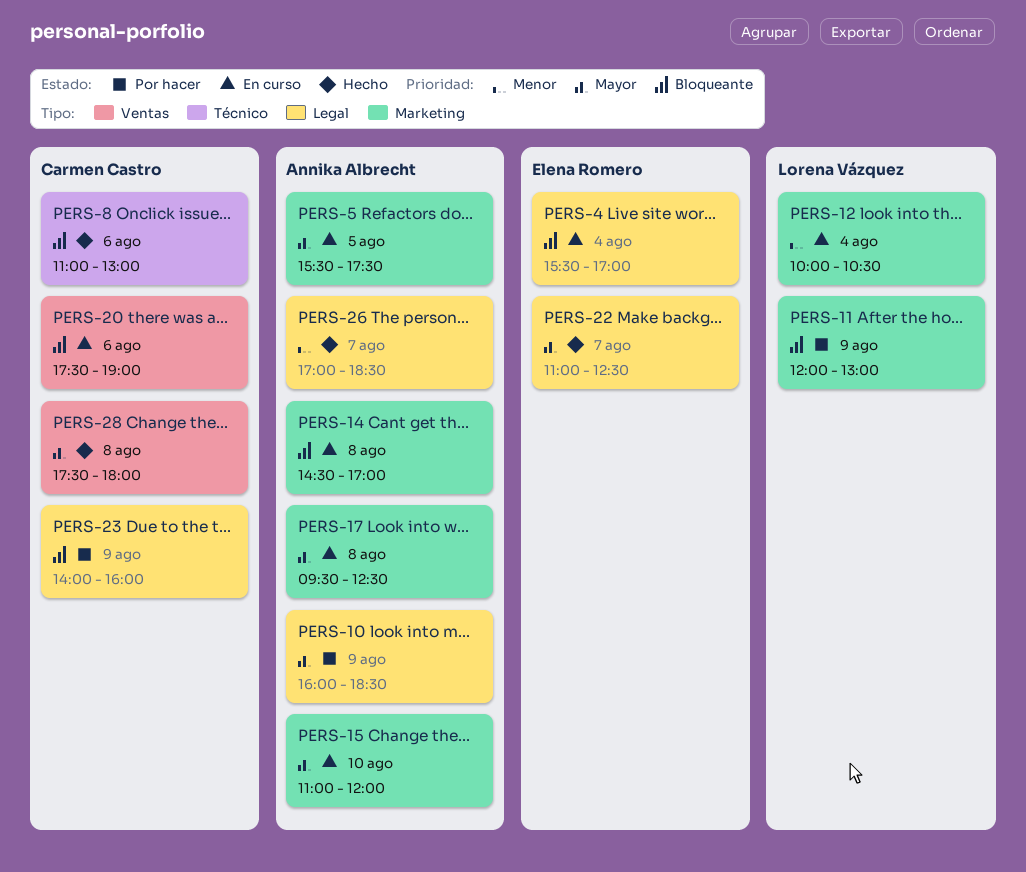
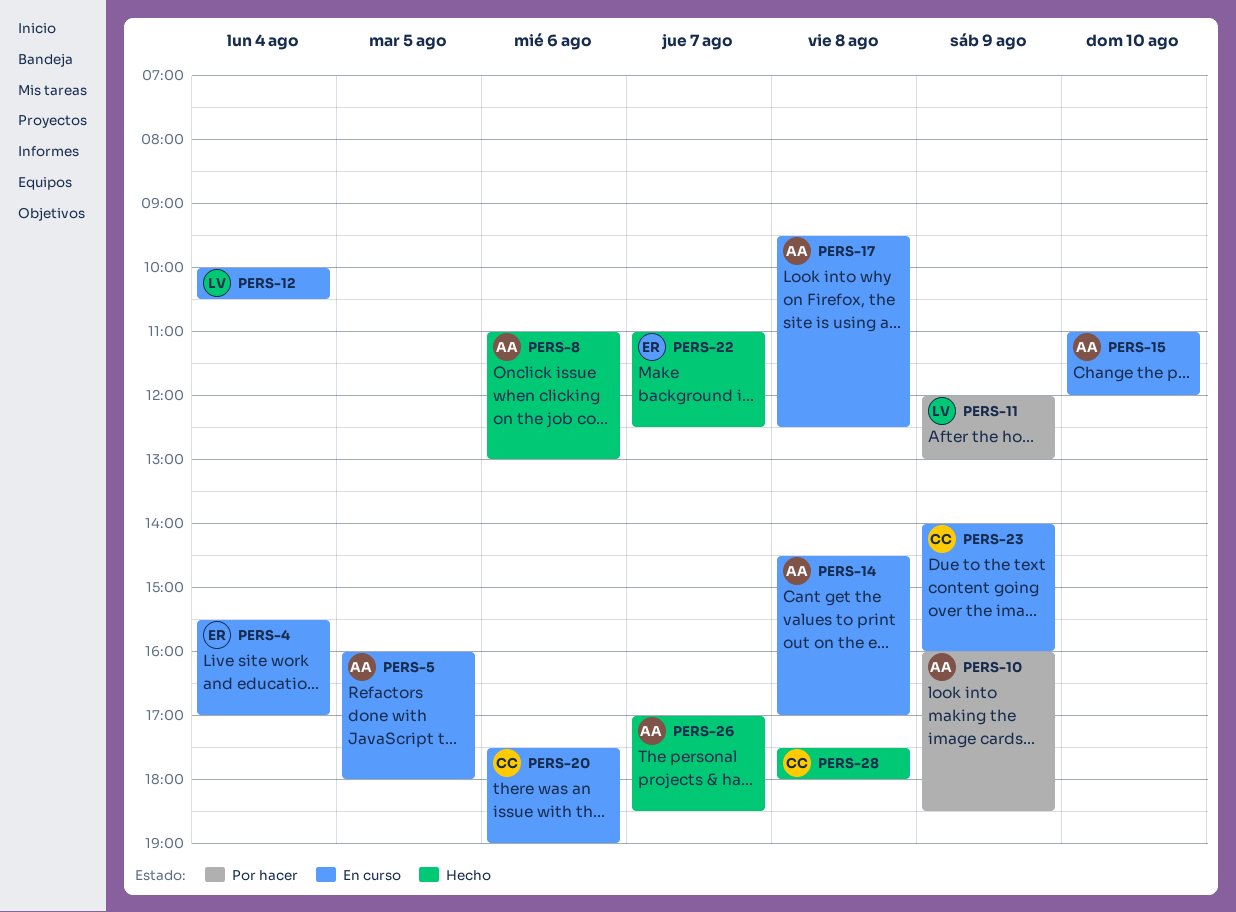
PERS-5, begins: 15:30 -> 16:00
PERS-5, ends: 17:30 -> 18:00
PERS-8, owner: Carmen Castro -> Annika Albrecht
PERS-23, status: Por hacer -> En curso

